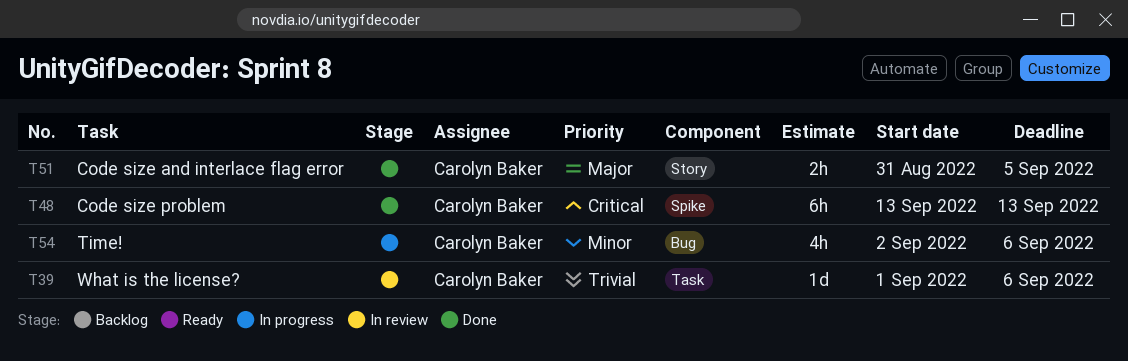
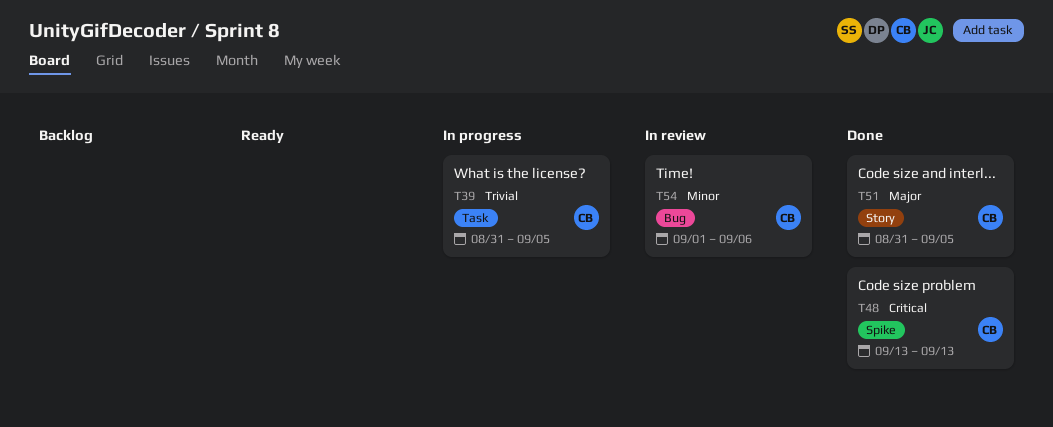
T39, status: In review -> In progress
T39, start: Sep 1 -> Aug 31
T39, due: Sep 6 -> Sep 5
T54, status: In progress -> In review
T54, start: Sep 2 -> Sep 1

